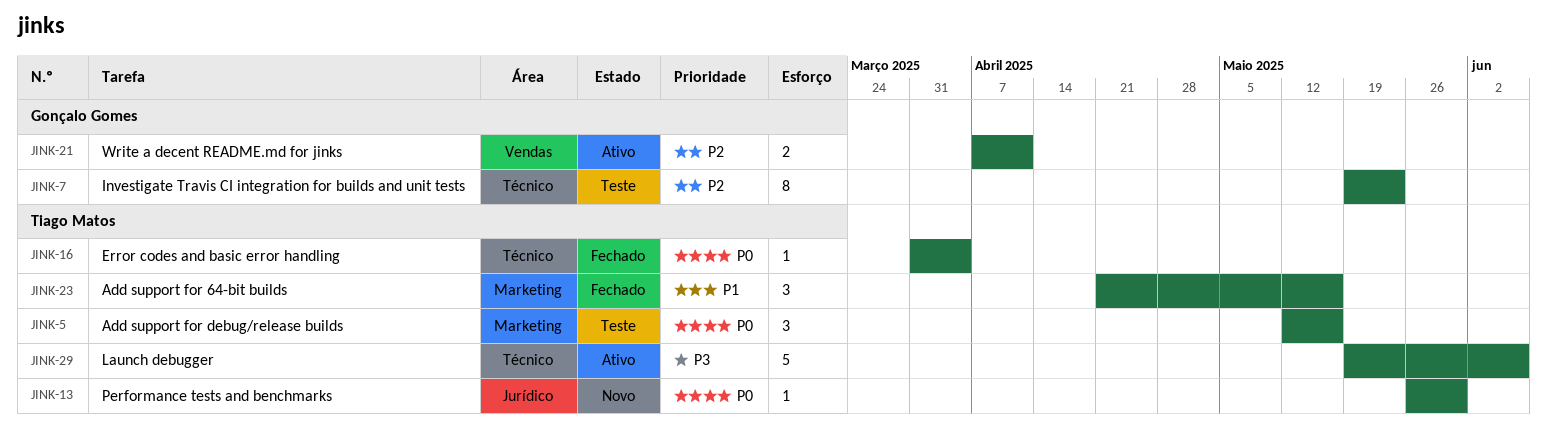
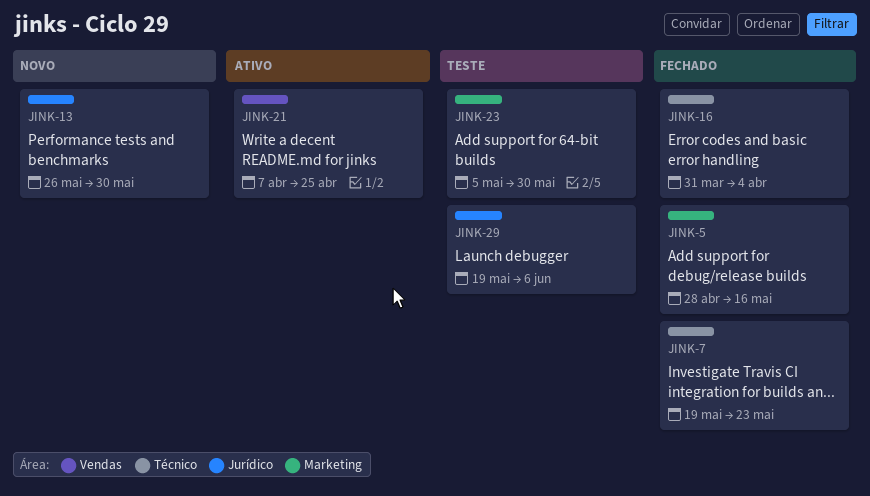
JINK-5, status: Teste -> Fechado
JINK-5, start: May 12 -> Apr 28
JINK-7, status: Teste -> Fechado
JINK-21, due: Apr 11 -> Apr 25
JINK-23, status: Fechado -> Teste
JINK-23, start: Apr 21 -> May 5
JINK-23, due: May 16 -> May 30
JINK-29, status: Ativo -> Teste
JINK-29, label: Técnico -> Jurídico

